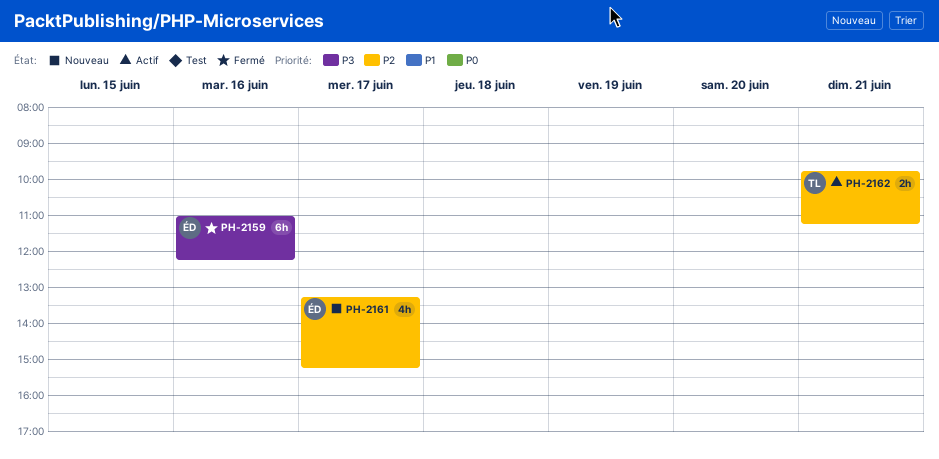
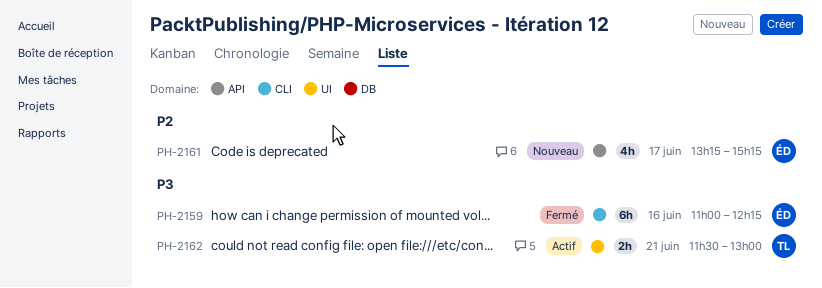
PH-2162, priority: P2 -> P3
PH-2162, begins: 09:45 -> 11:30
PH-2162, ends: 11:15 -> 13:00

